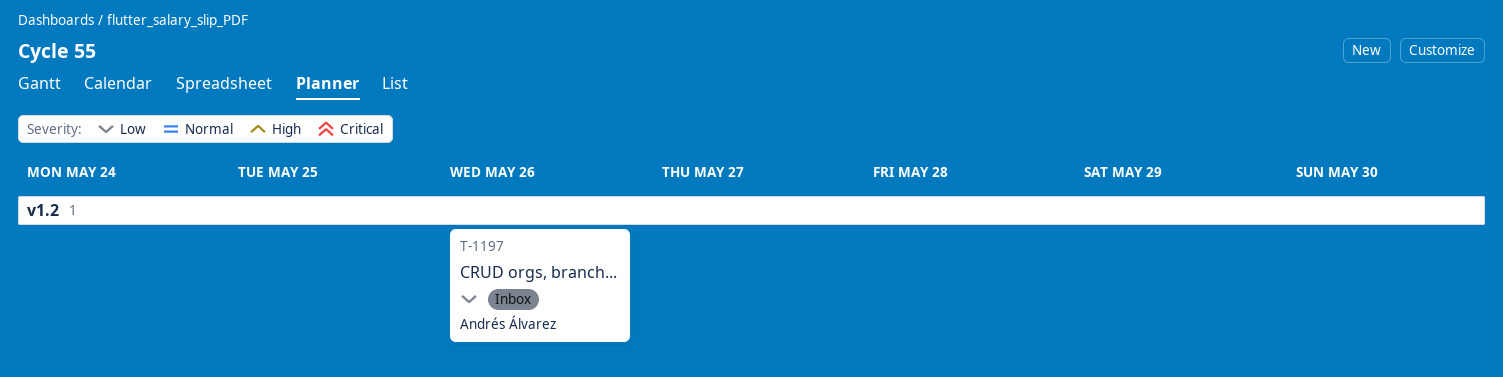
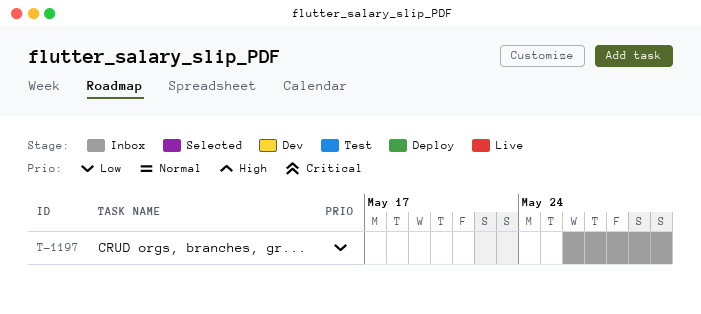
T-1197, due: May 26 -> May 30

